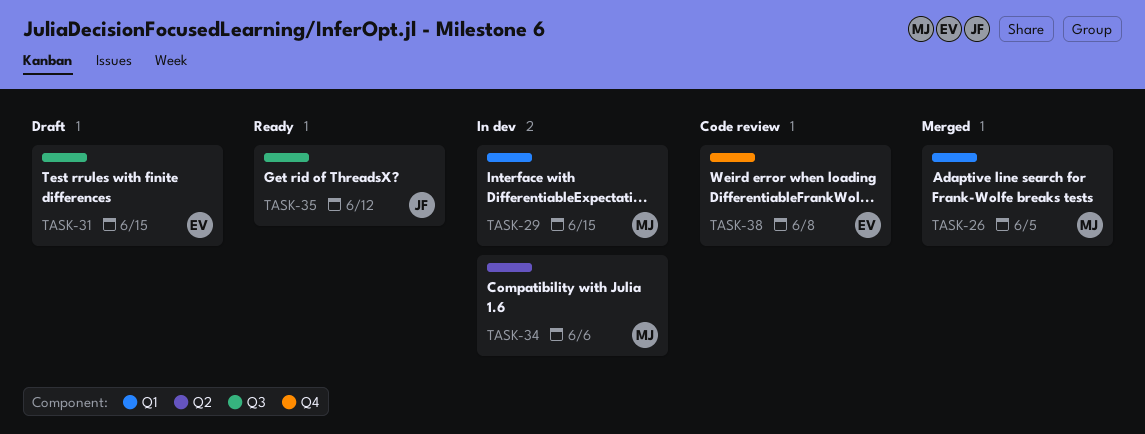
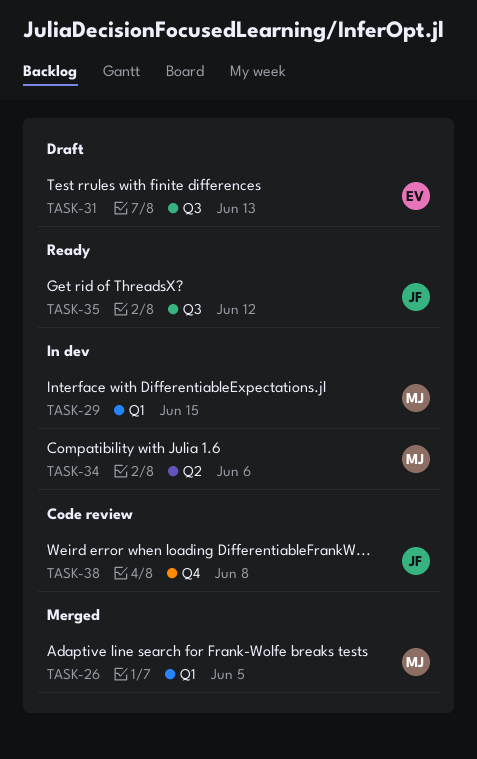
TASK-31, due: Jun 15 -> Jun 13
TASK-38, owner: EV -> JF

